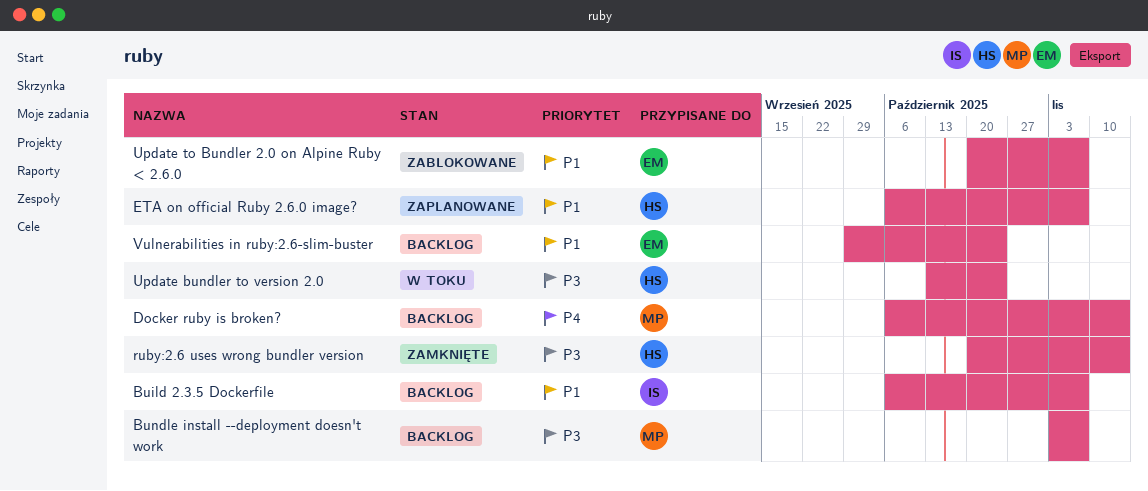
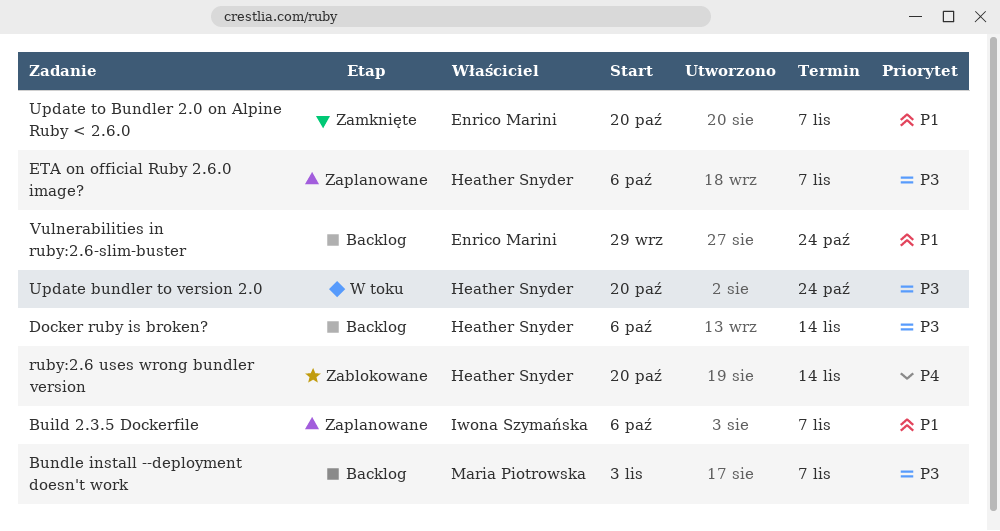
Build 2.3.5 Dockerfile, status: Backlog -> Zaplanowane
Docker ruby is broken?, owner: Maria Piotrowska -> Heather Snyder
Docker ruby is broken?, priority: P4 -> P3
ETA on official Ruby 2.6.0 image?, priority: P1 -> P3
ruby:2.6 uses wrong bundler version, status: Zamknięte -> Zablokowane
ruby:2.6 uses wrong bundler version, priority: P3 -> P4
Update bundler to version 2.0, start: Oct 13 -> Oct 20
Update to Bundler 2.0 on Alpine Ruby < 2.6.0, status: Zablokowane -> Zamknięte

